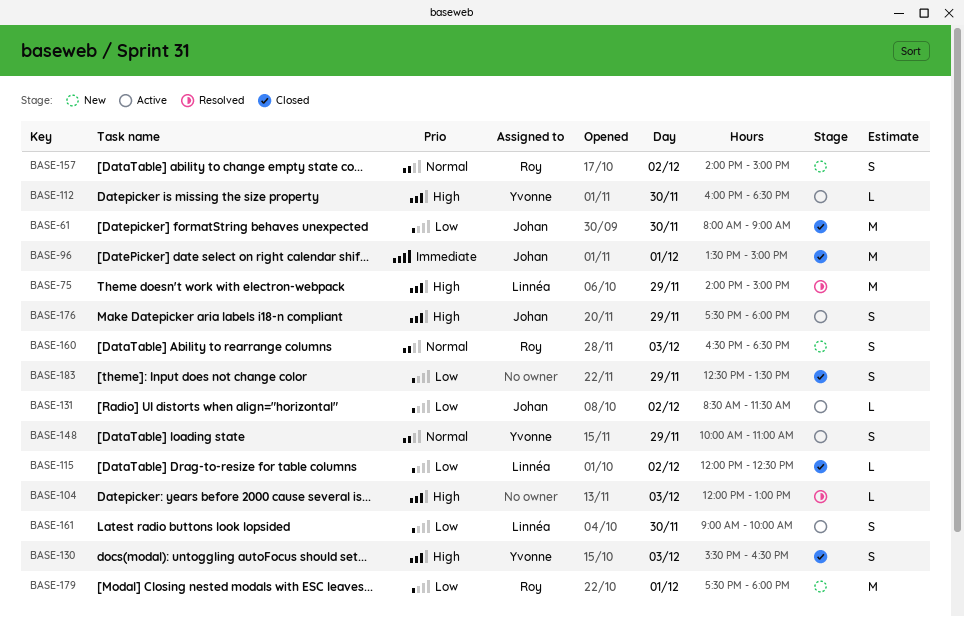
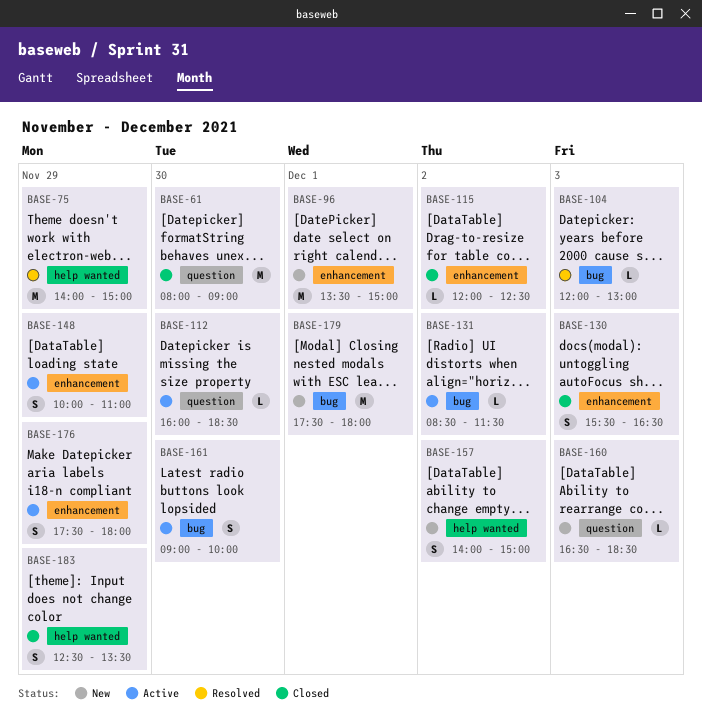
BASE-96, status: Closed -> New
BASE-160, estimate: S -> L

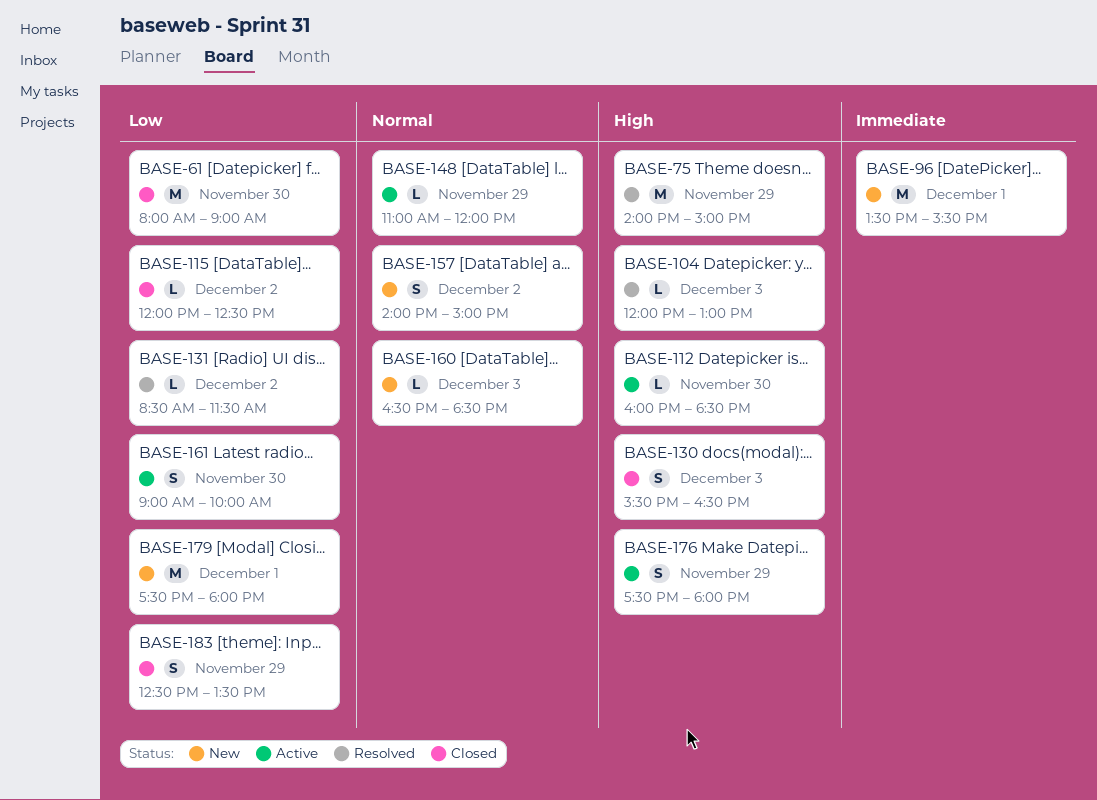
BASE-96, ends: 15:00 -> 15:30
BASE-131, status: Active -> Resolved
BASE-148, estimate: S -> L
BASE-148, begins: 10:00 -> 11:00
BASE-148, ends: 11:00 -> 12:00

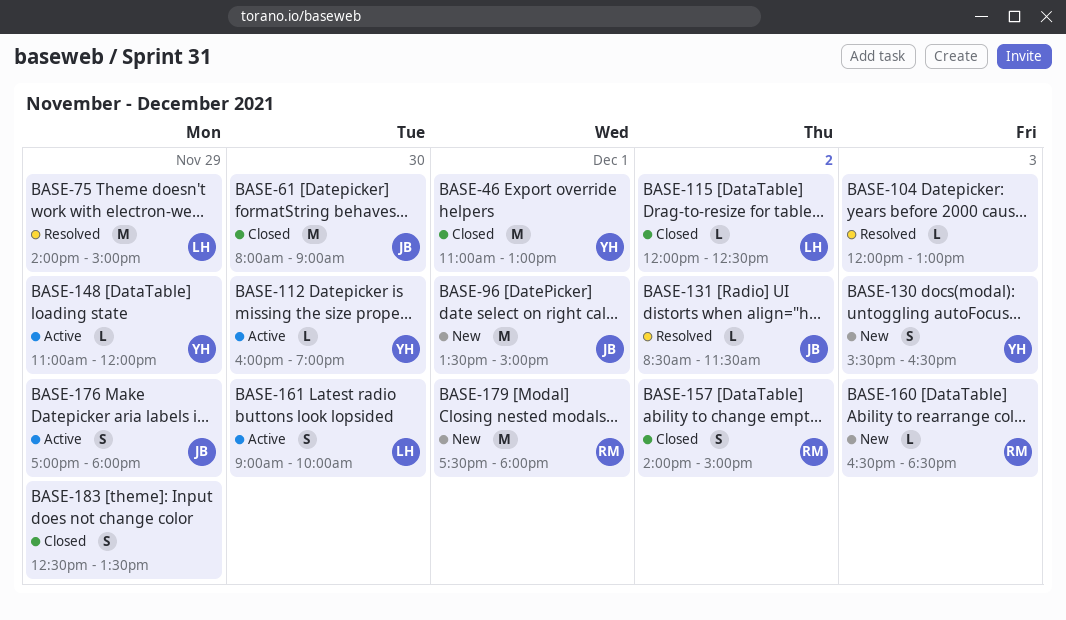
BASE-46: none -> present
BASE-96, ends: 15:30 -> 15:00
BASE-112, ends: 18:30 -> 19:00
BASE-130, status: Closed -> New
BASE-157, status: New -> Closed
BASE-176, begins: 17:30 -> 17:00

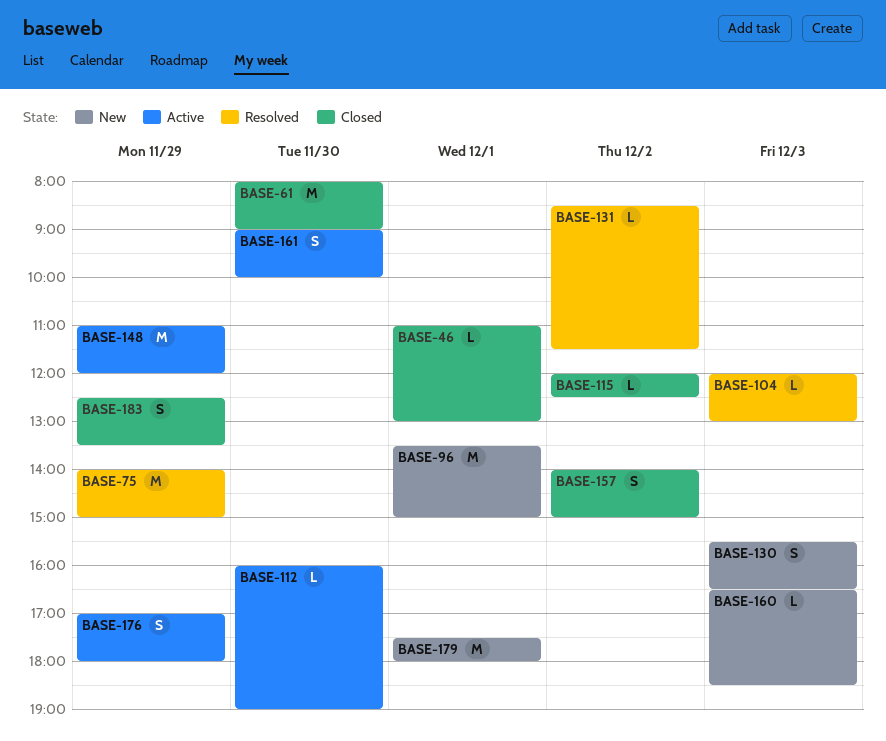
BASE-46, estimate: M -> L
BASE-148, estimate: L -> M

